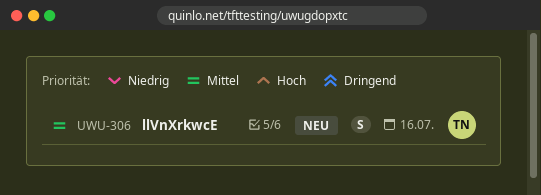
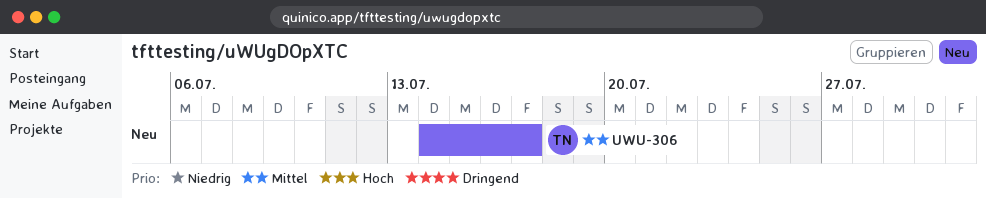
UWU-306, due: Jul 16 -> Jul 17

